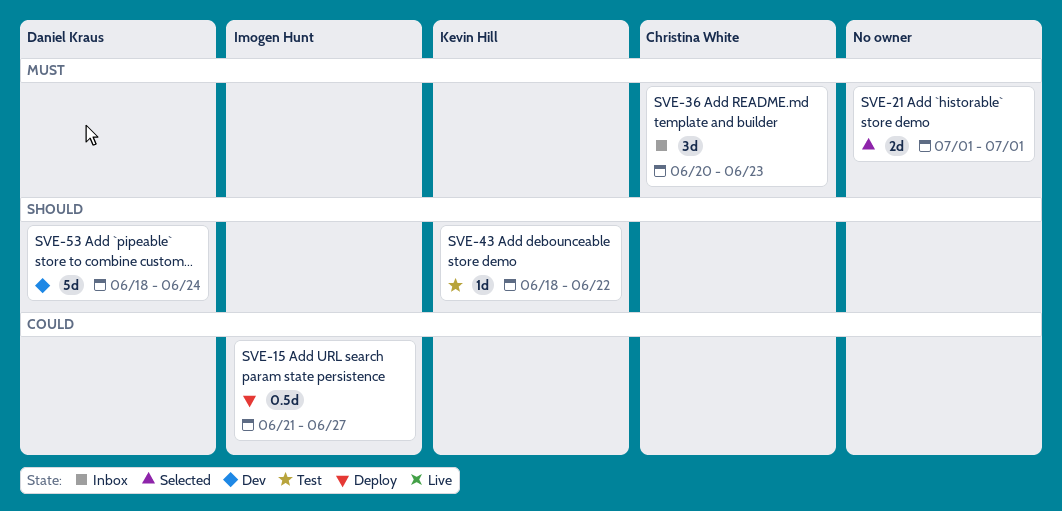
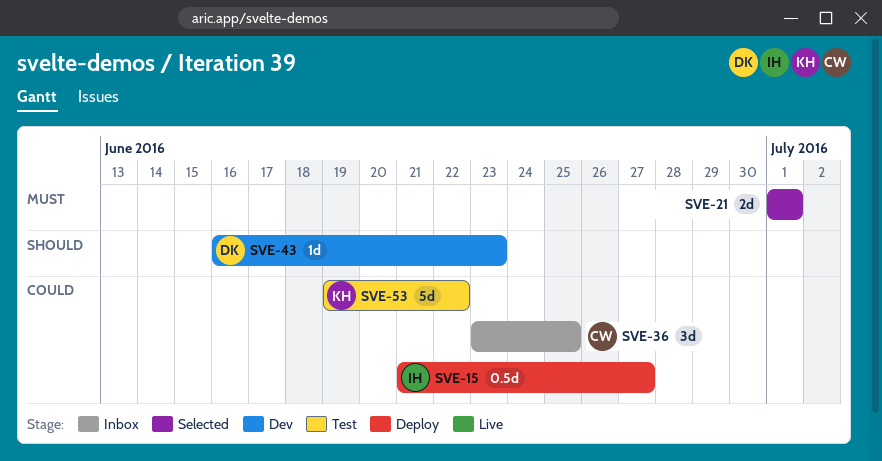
SVE-36, priority: Must -> Could
SVE-36, start: Jun 20 -> Jun 23
SVE-36, due: Jun 23 -> Jun 25
SVE-43, status: Test -> Dev
SVE-43, owner: Kevin Hill -> Daniel Kraus
SVE-43, start: Jun 18 -> Jun 16
SVE-43, due: Jun 22 -> Jun 23
SVE-53, status: Dev -> Test
SVE-53, owner: Daniel Kraus -> Kevin Hill
SVE-53, priority: Should -> Could
SVE-53, start: Jun 18 -> Jun 19
SVE-53, due: Jun 24 -> Jun 22

